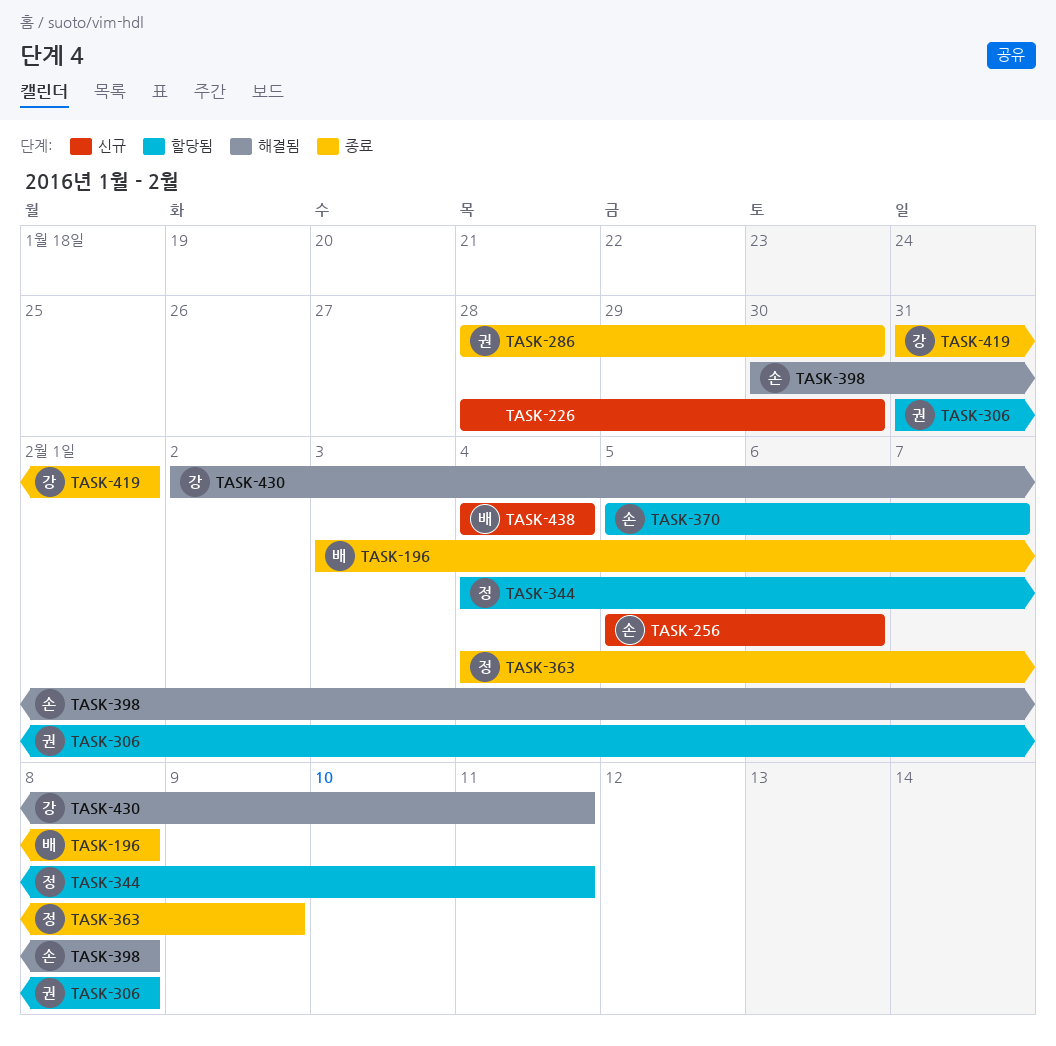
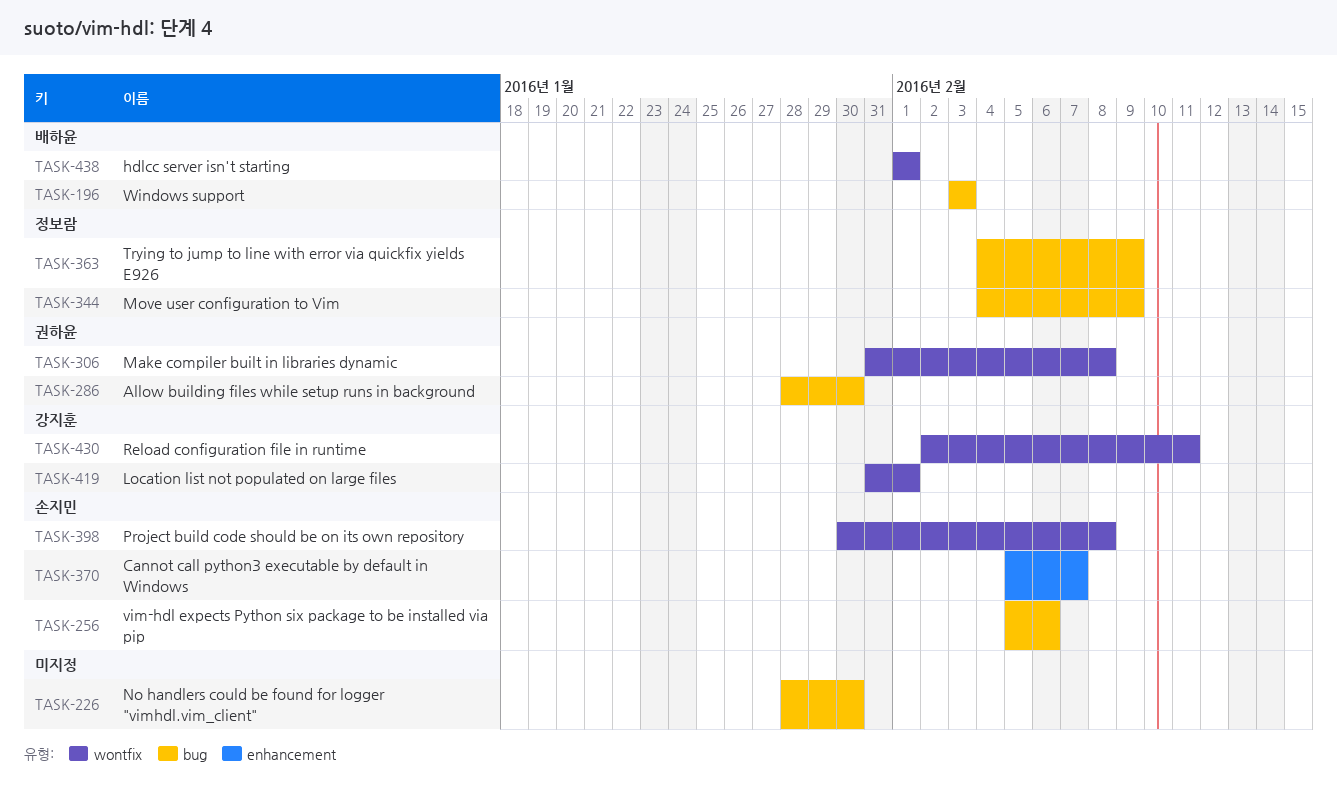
TASK-196, due: Feb 8 -> Feb 3
TASK-344, due: Feb 11 -> Feb 9
TASK-438, start: Feb 4 -> Feb 1
TASK-438, due: Feb 4 -> Feb 1

